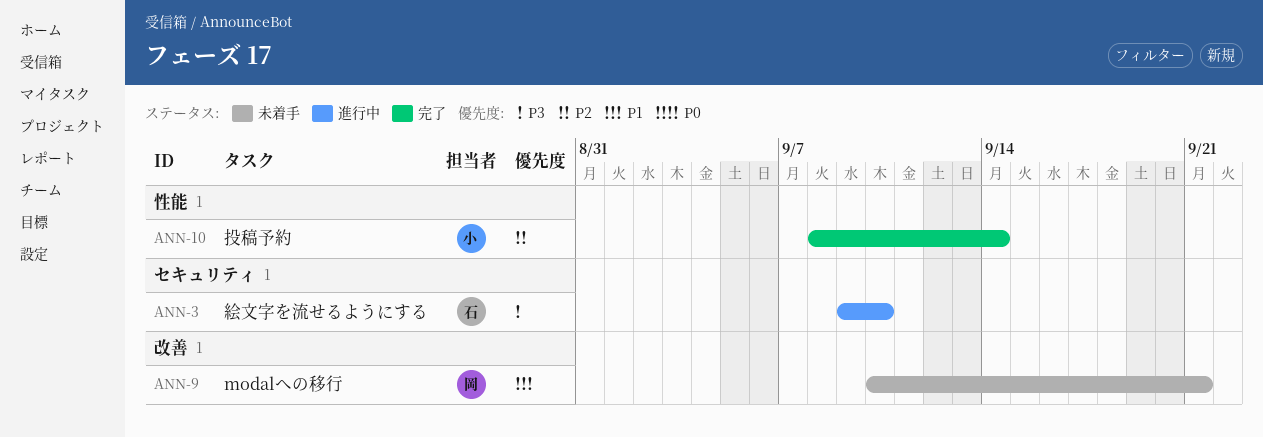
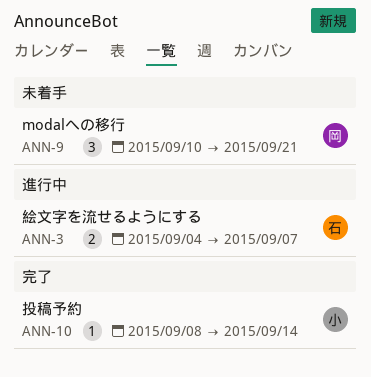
ANN-3, start: Sep 9 -> Sep 4
ANN-3, due: Sep 10 -> Sep 7

